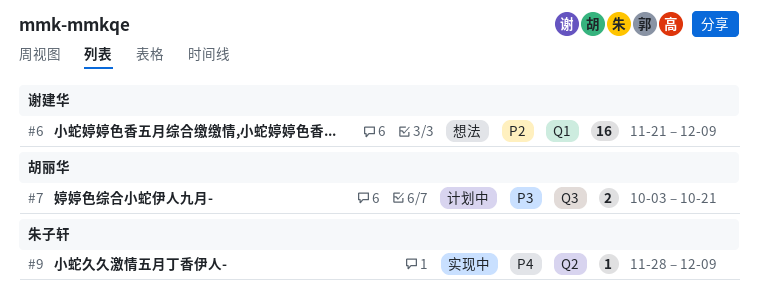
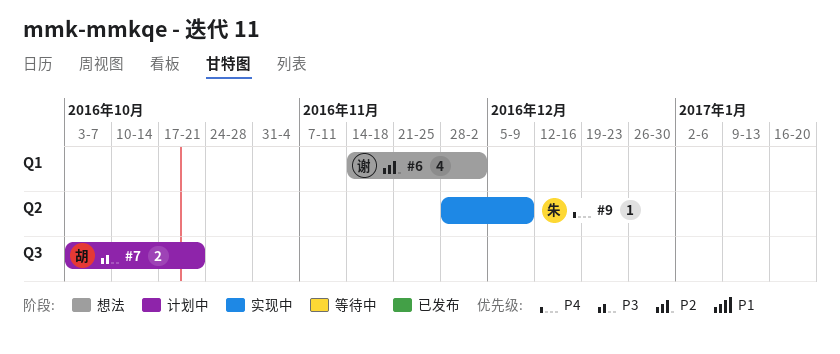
#6, estimate: 16 -> 4
#6, start: Nov 21 -> Nov 14
#6, due: Dec 9 -> Dec 2

